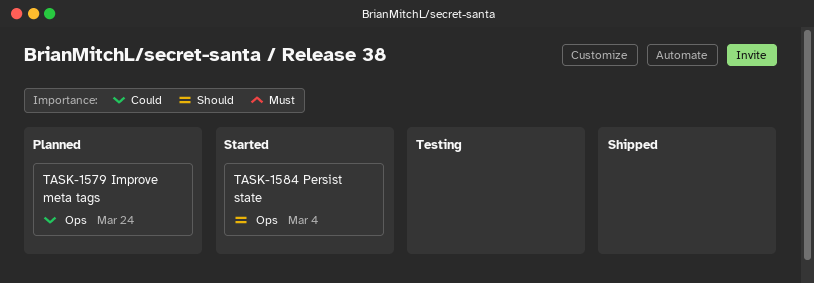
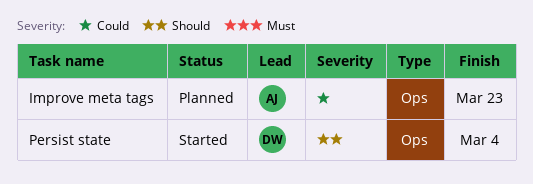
Improve meta tags, due: Mar 24 -> Mar 23

